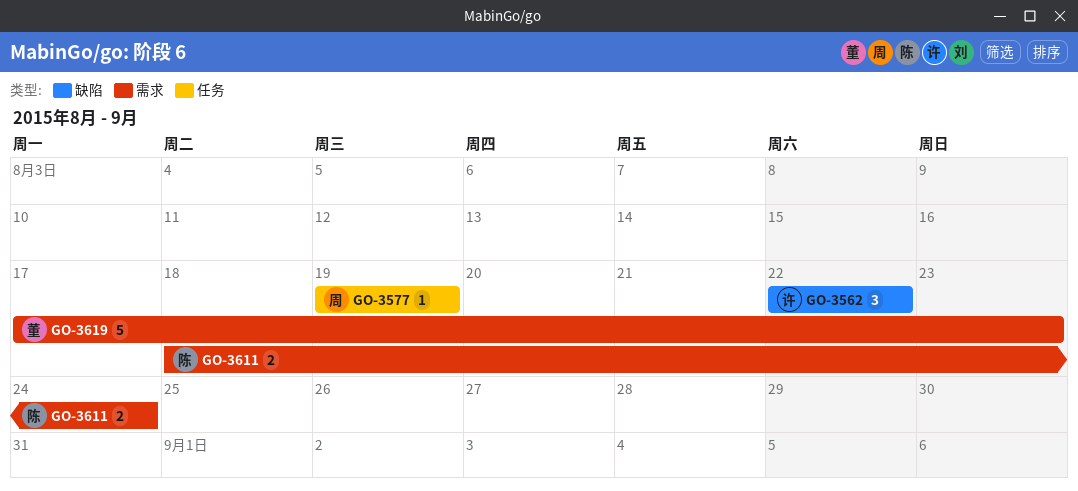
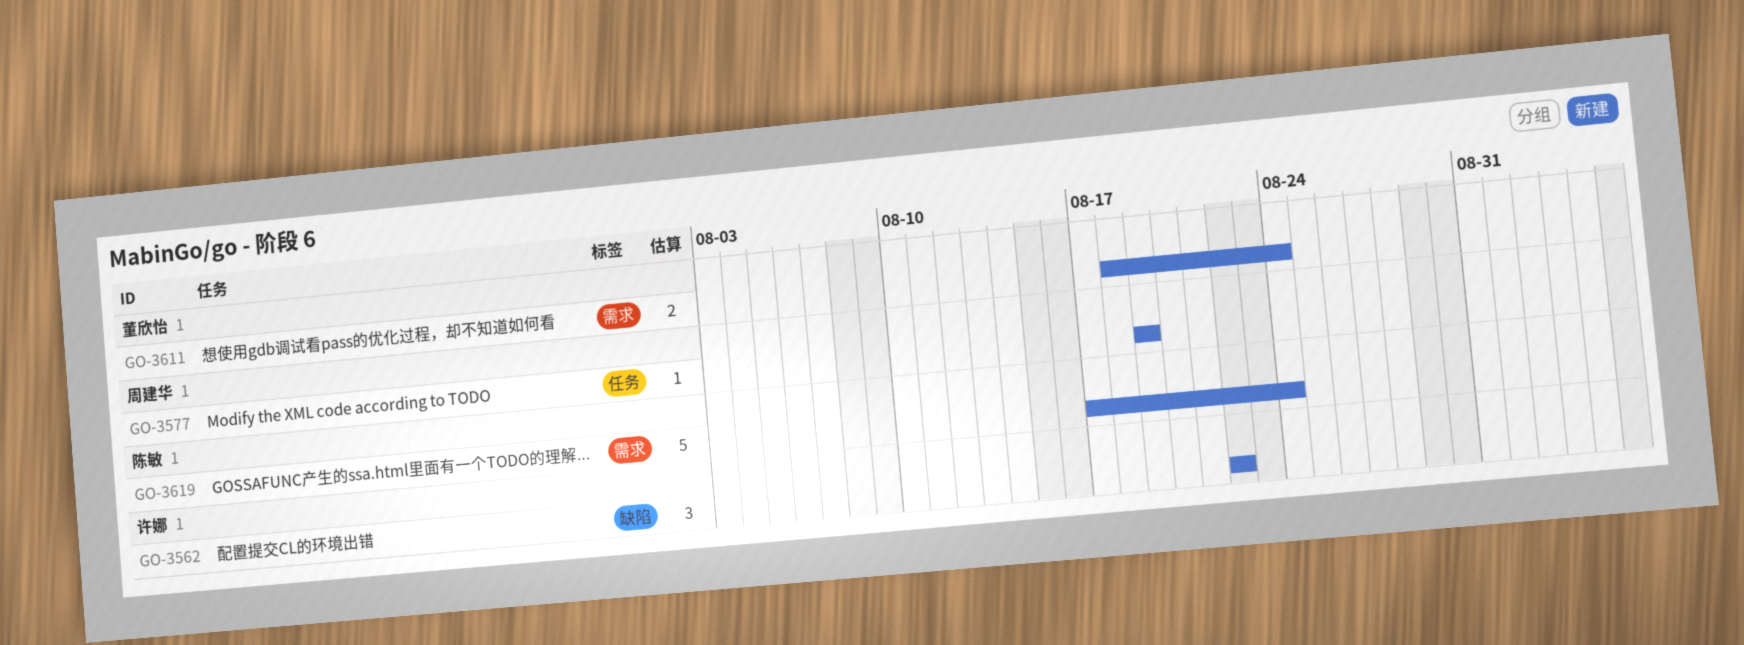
GO-3611, owner: 陈敏 -> 董欣怡
GO-3619, owner: 董欣怡 -> 陈敏
GO-3619, due: Aug 23 -> Aug 24

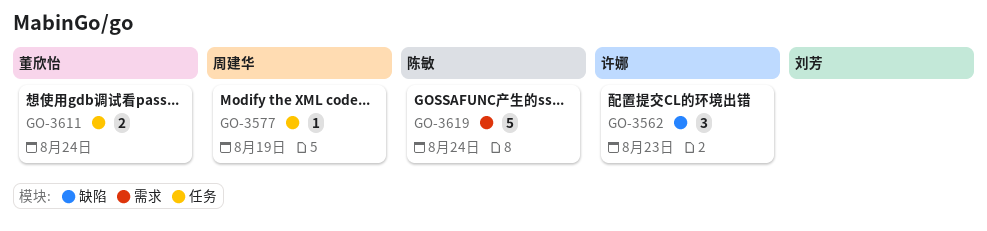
GO-3562, due: Aug 22 -> Aug 23
GO-3611, label: 需求 -> 任务

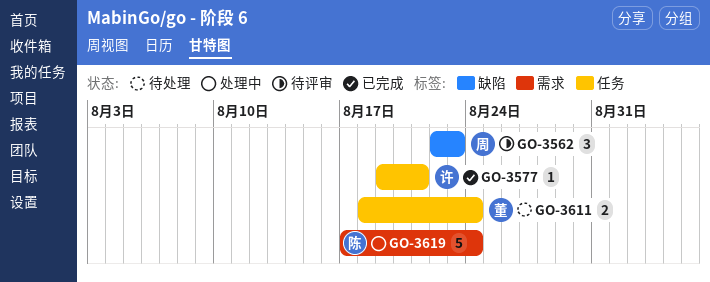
GO-3562, owner: 许娜 -> 周建华
GO-3577, owner: 周建华 -> 许娜
GO-3577, due: Aug 19 -> Aug 21

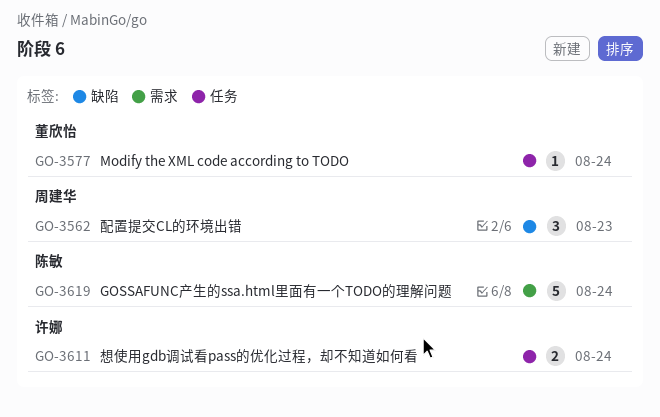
GO-3577, owner: 许娜 -> 董欣怡
GO-3577, due: Aug 21 -> Aug 24
GO-3611, owner: 董欣怡 -> 许娜

